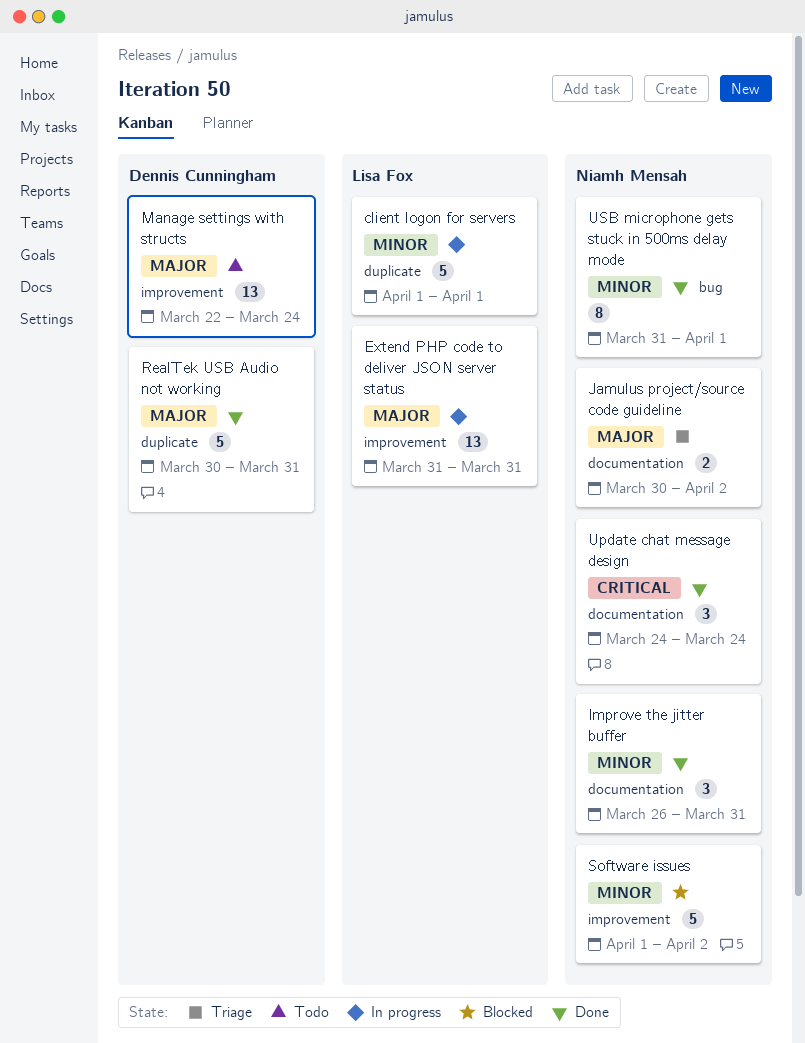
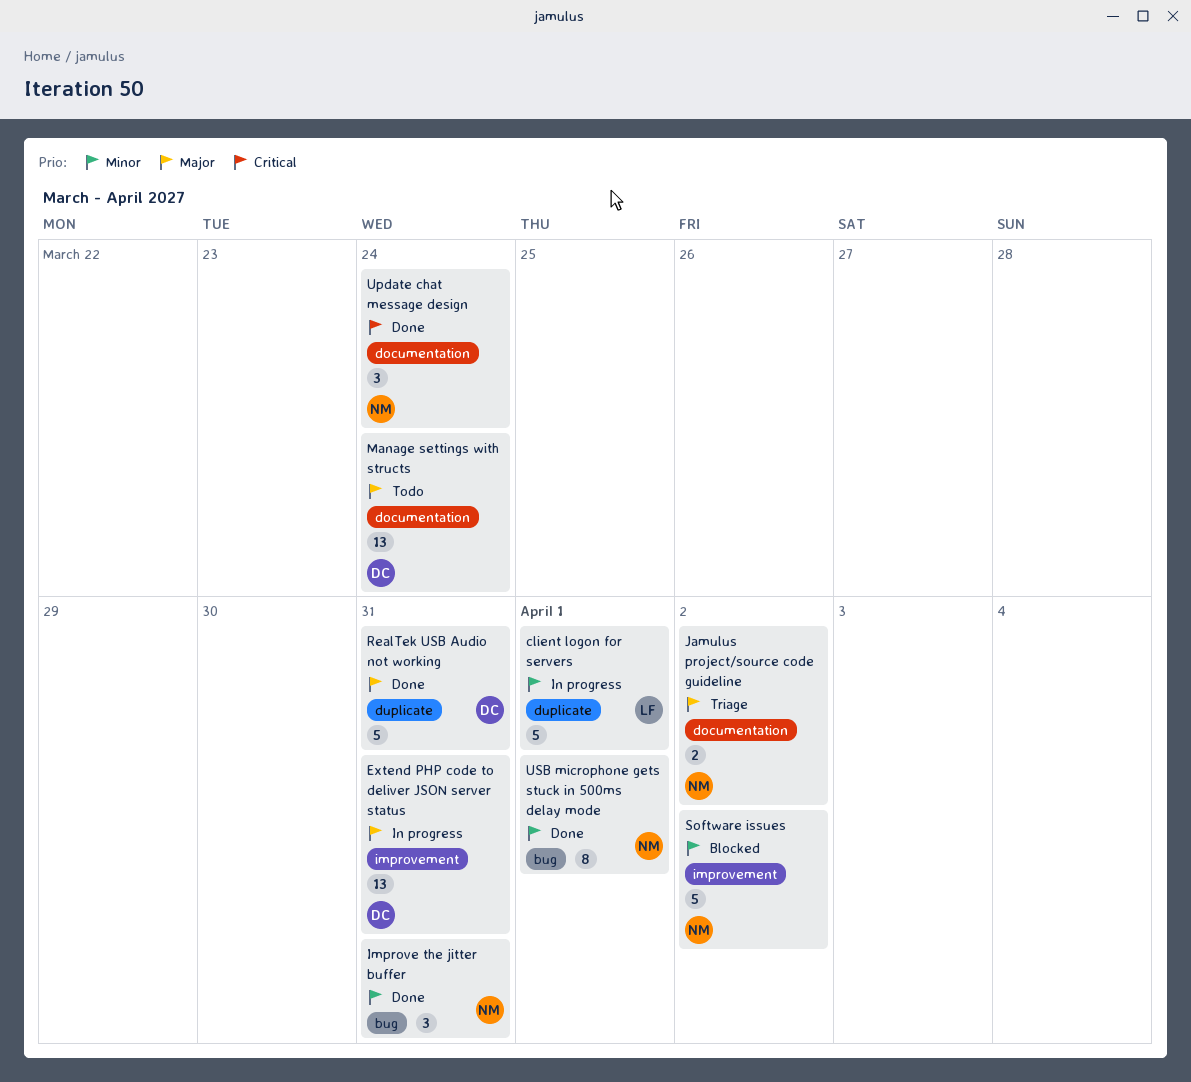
Extend PHP code to deliver JSON server status, owner: Lisa Fox -> Dennis Cunningham
Improve the jitter buffer, label: documentation -> bug
Manage settings with structs, label: improvement -> documentation

